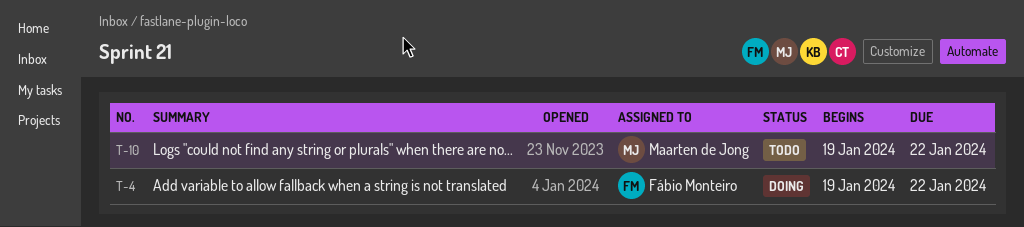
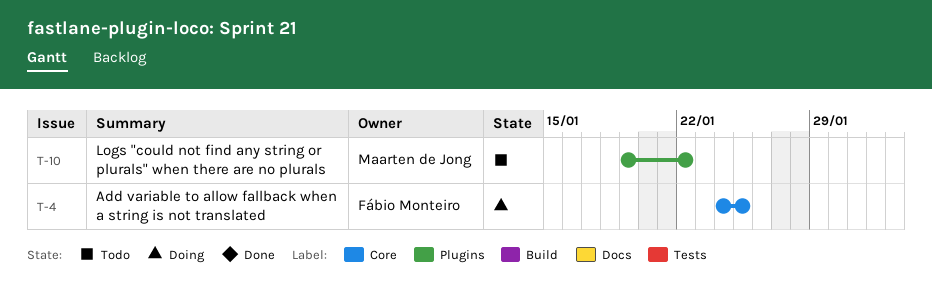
T-4, start: Jan 19 -> Jan 24
T-4, due: Jan 22 -> Jan 25

